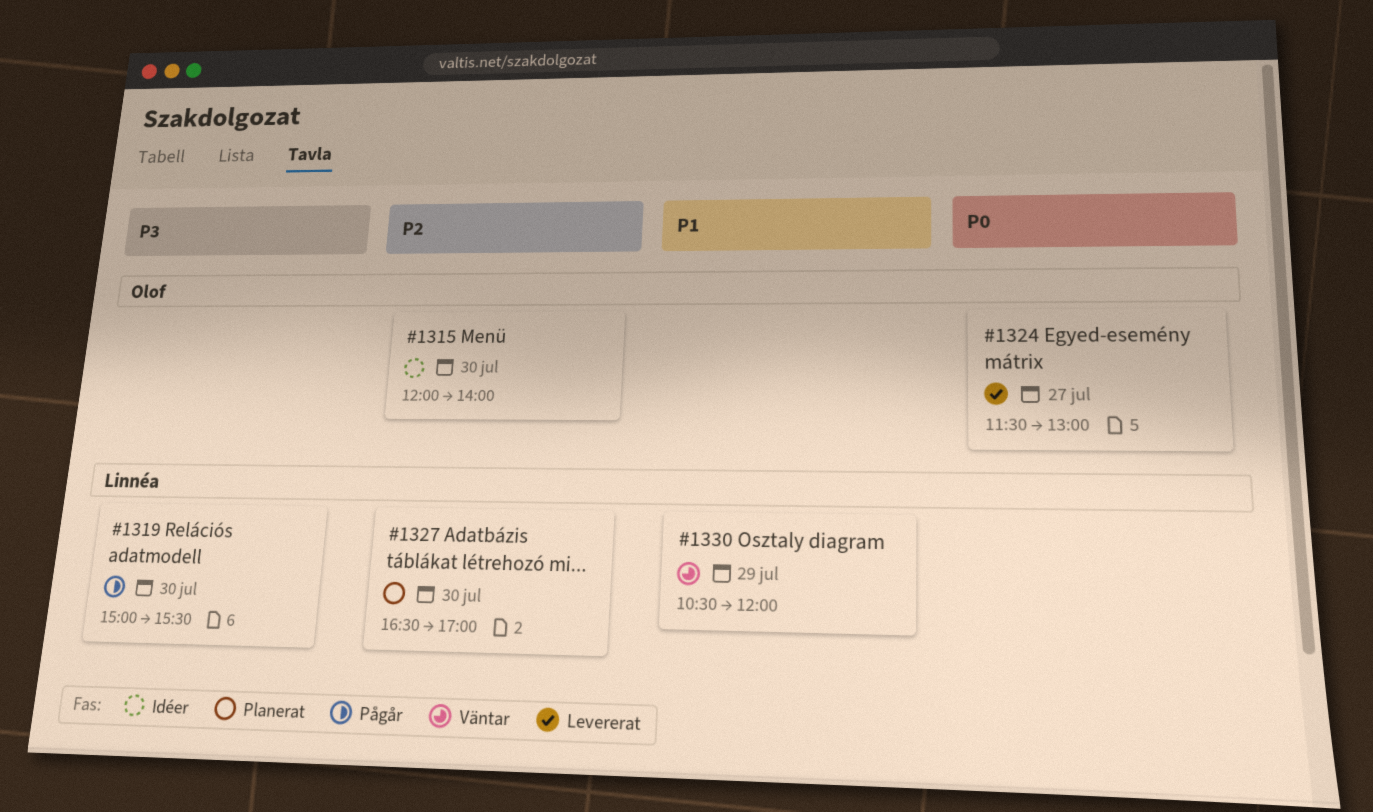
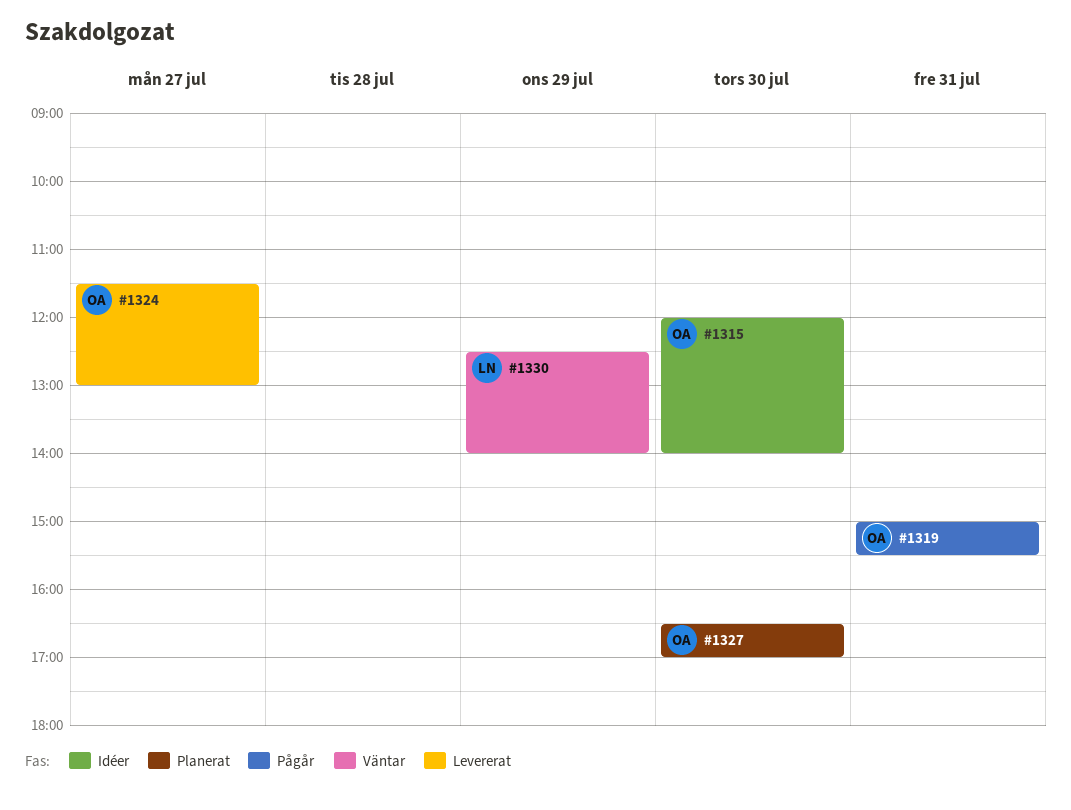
#1319, owner: Linnéa -> Olof
#1319, day: Jul 30 -> Jul 31
#1327, owner: Linnéa -> Olof
#1330, begins: 10:30 -> 12:30
#1330, ends: 12:00 -> 14:00

